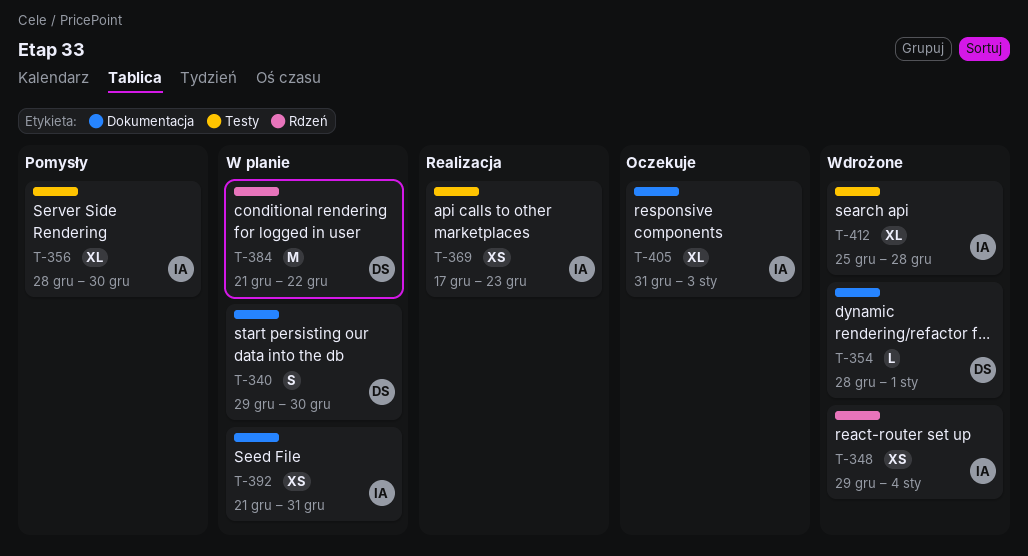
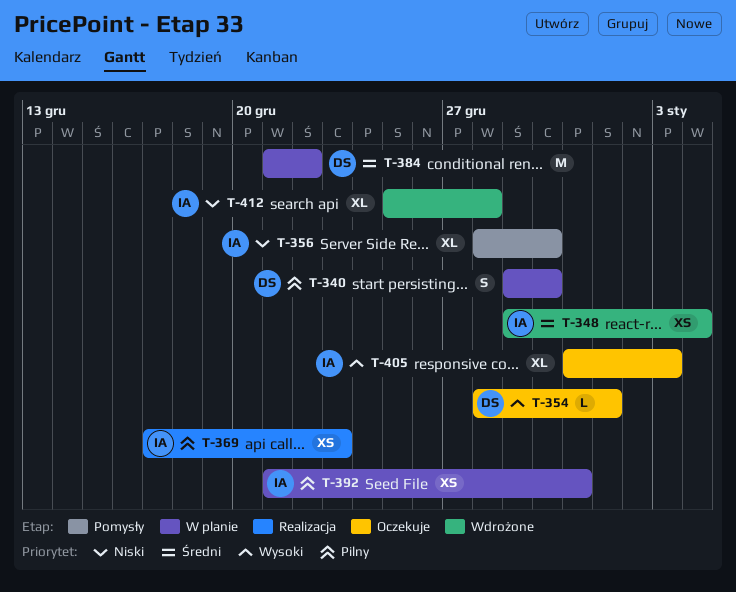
T-354, status: Wdrożone -> Oczekuje

